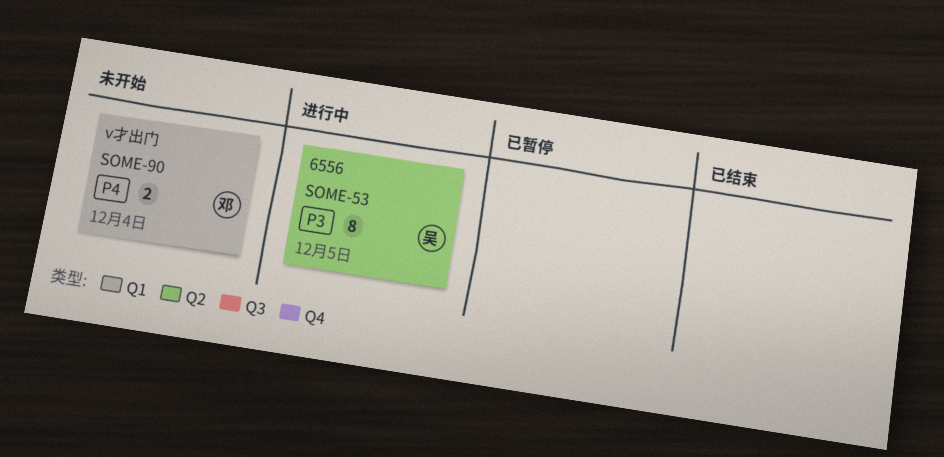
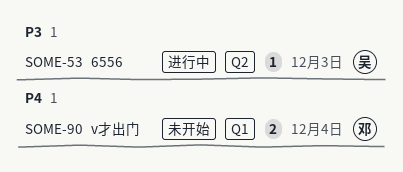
SOME-53, estimate: 8 -> 1
SOME-53, due: Dec 5 -> Dec 3

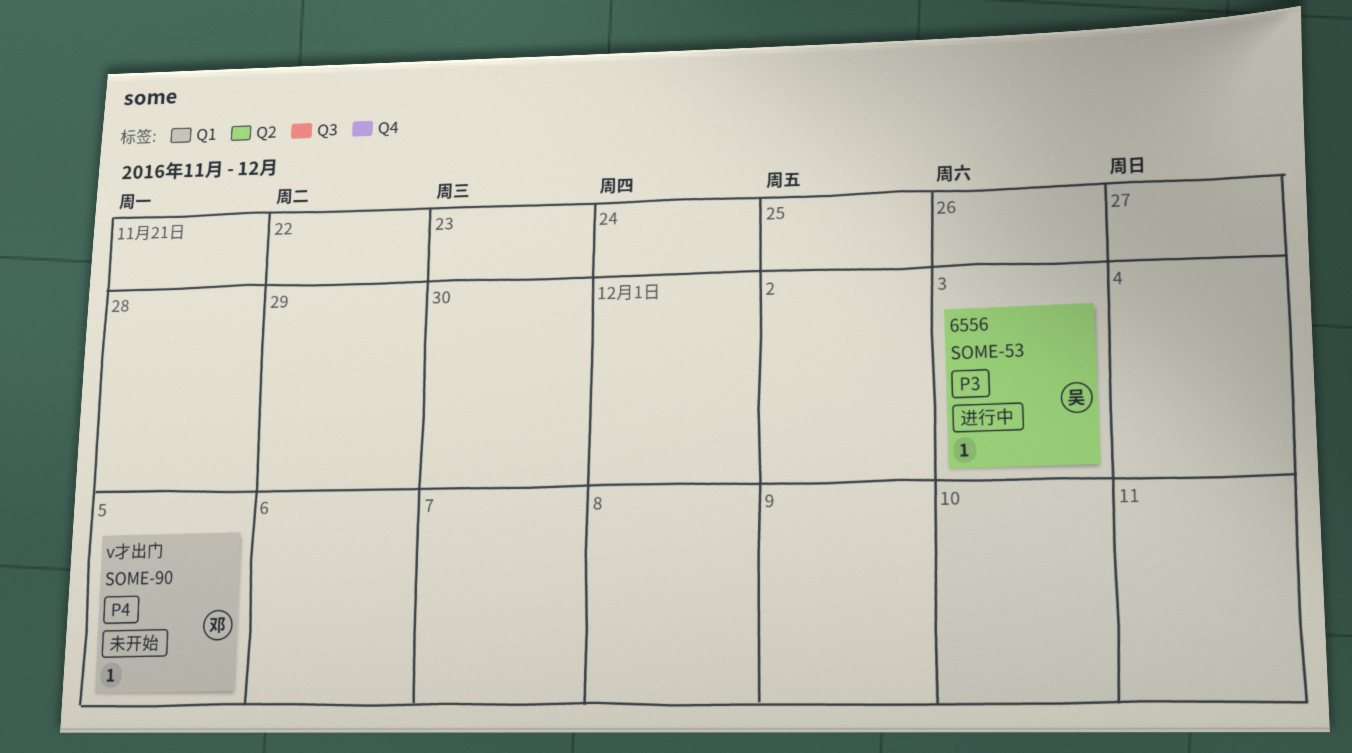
SOME-90, estimate: 2 -> 1
SOME-90, due: Dec 4 -> Dec 5

